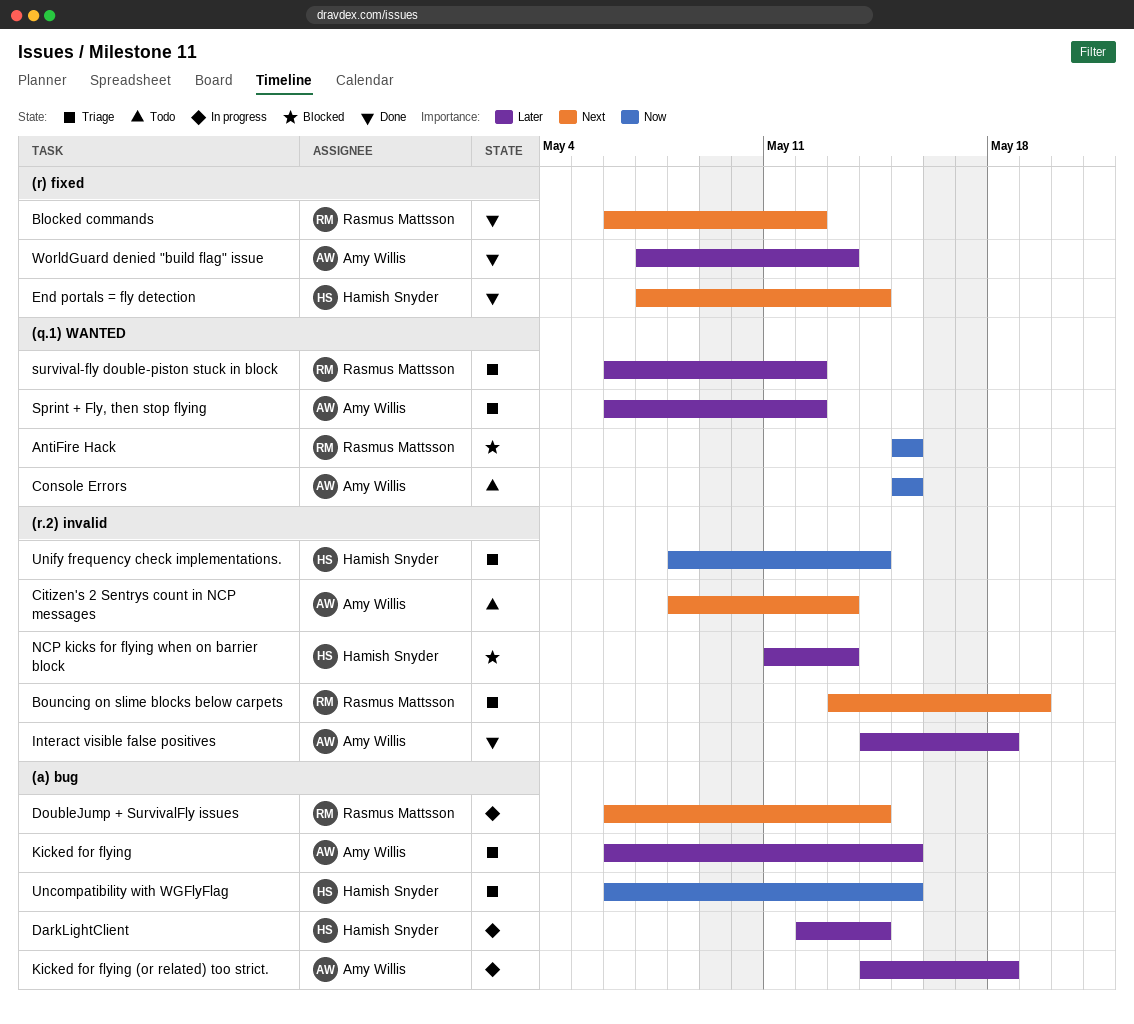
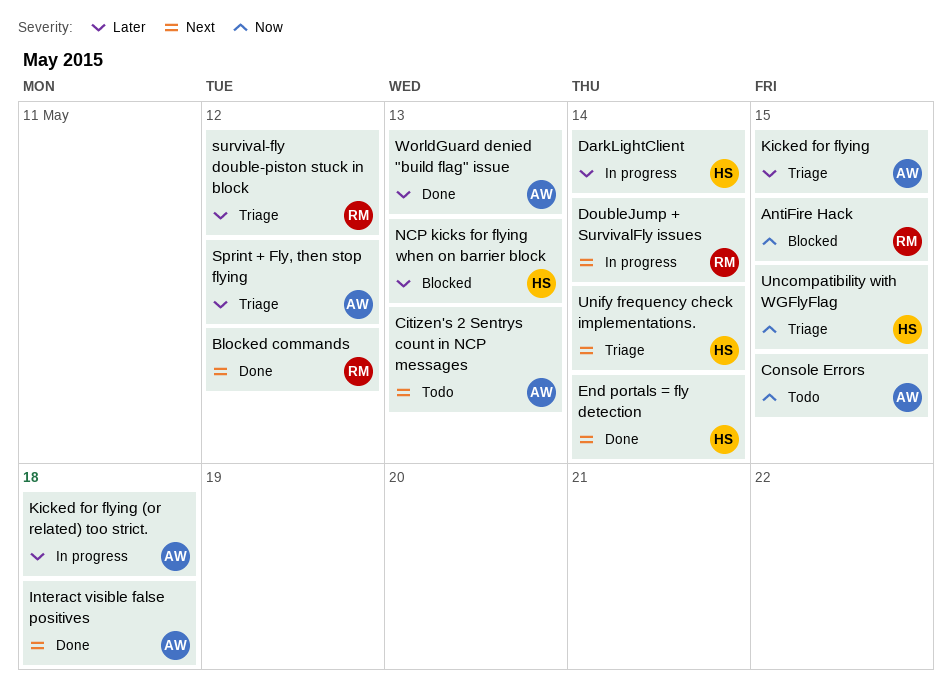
Bouncing on slime blocks below carpets: present -> none
Interact visible false positives, priority: Later -> Next
Unify frequency check implementations., priority: Now -> Next

